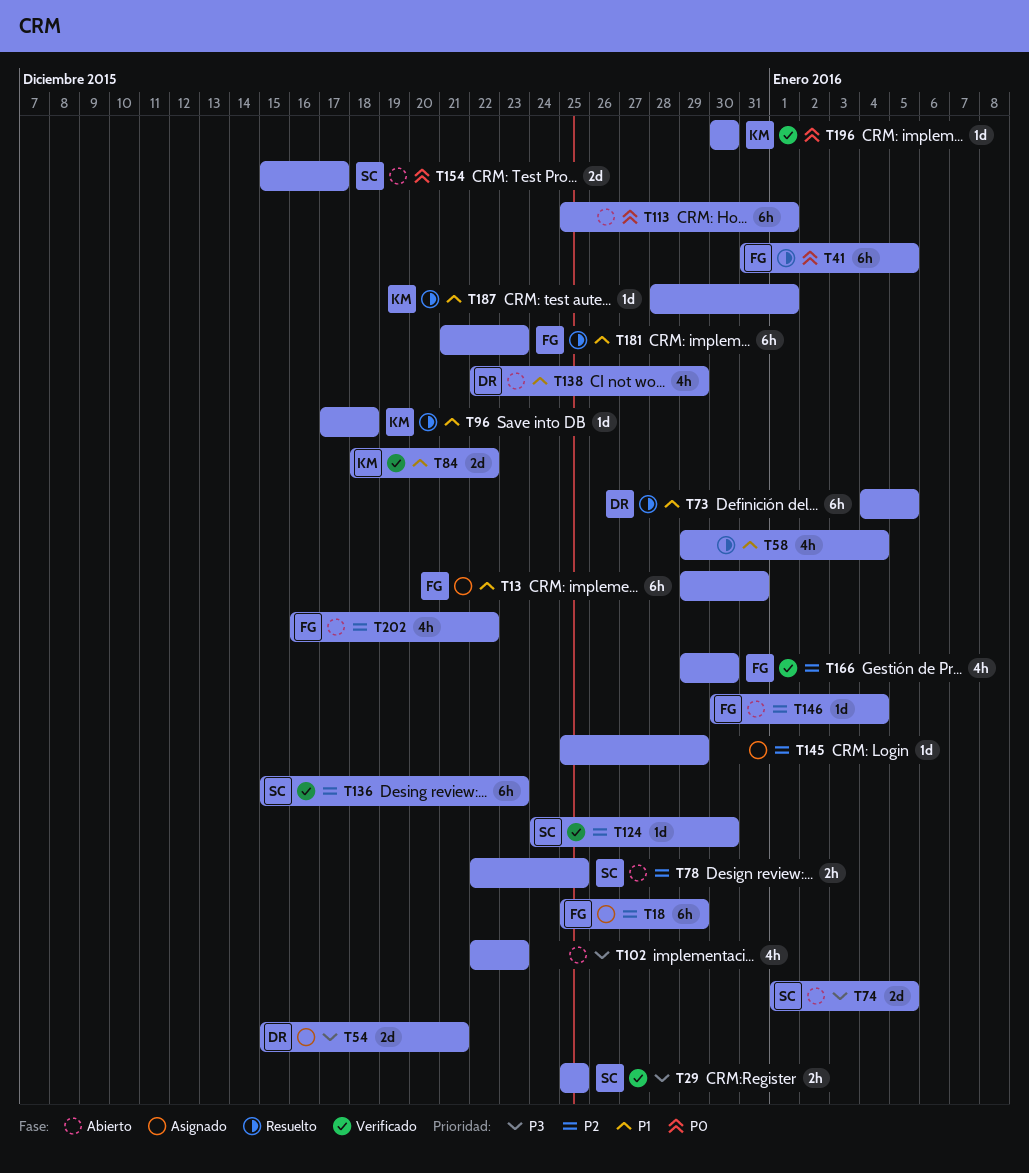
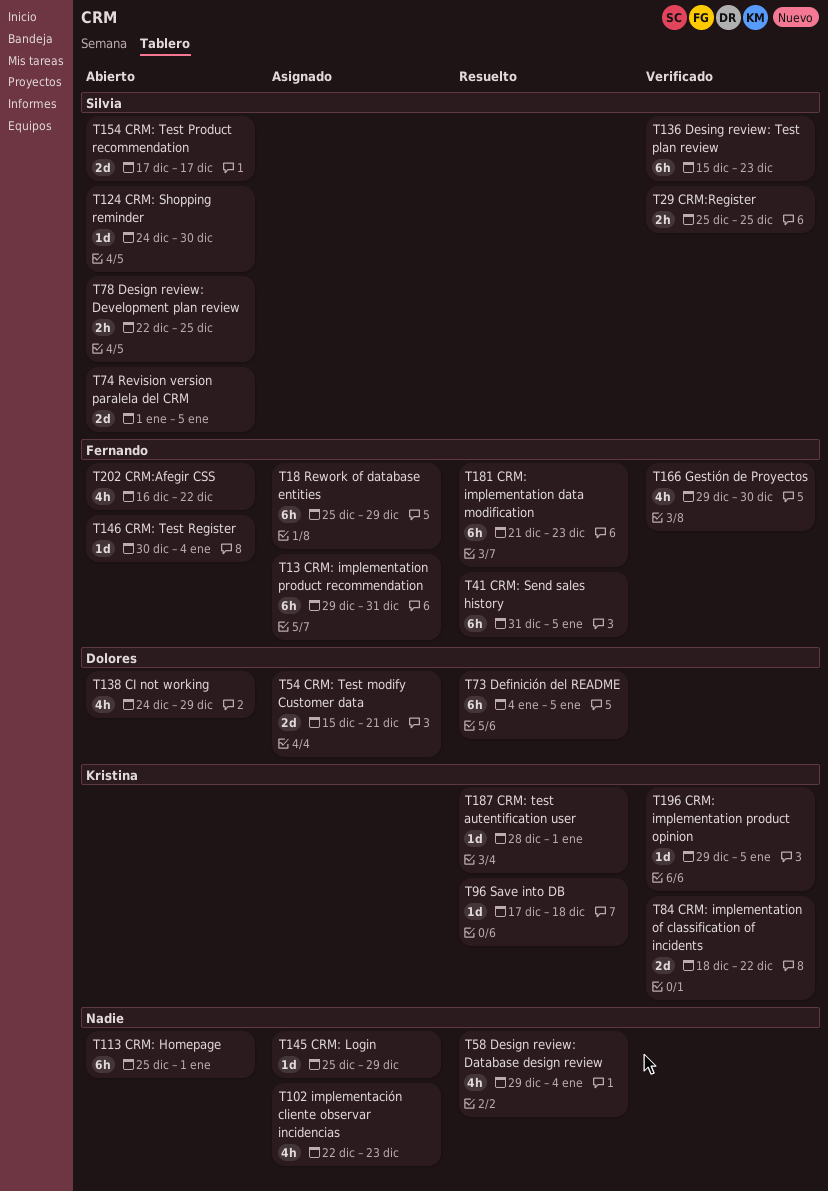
T102, status: Abierto -> Asignado
T124, status: Verificado -> Abierto
T138, start: Dec 22 -> Dec 24
T154, start: Dec 15 -> Dec 17
T196, start: Dec 30 -> Dec 29
T196, due: Dec 30 -> Jan 5

